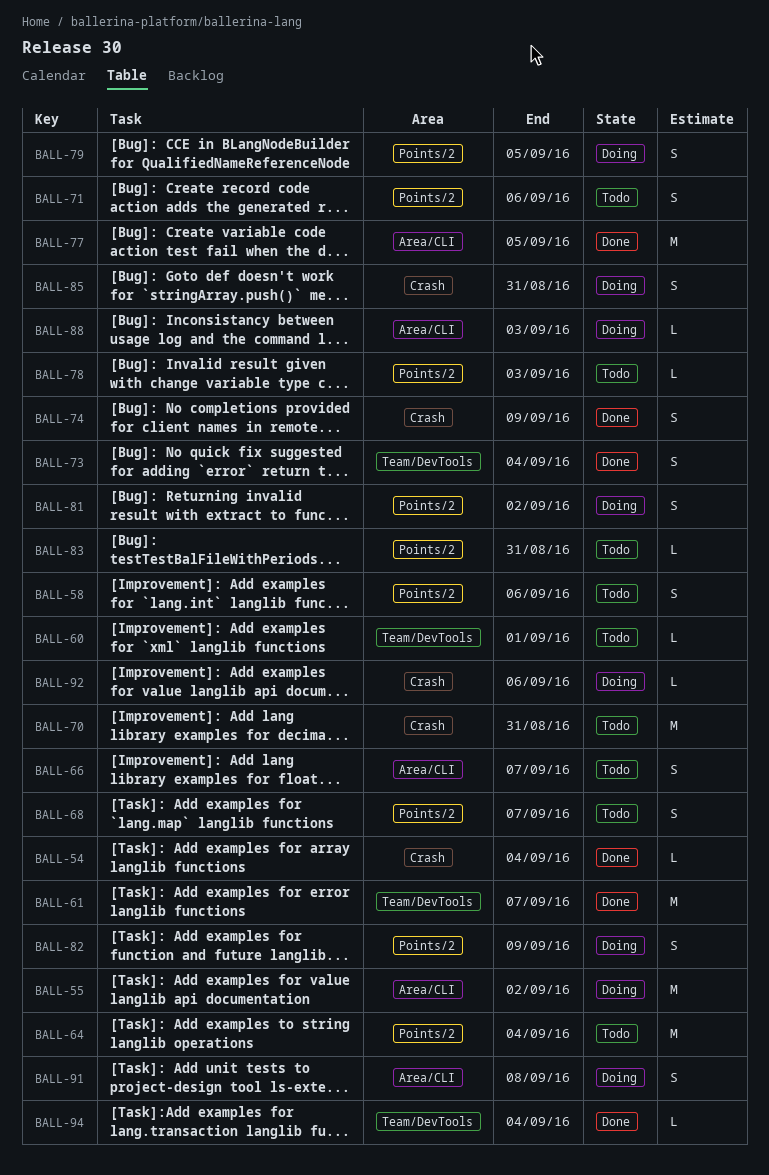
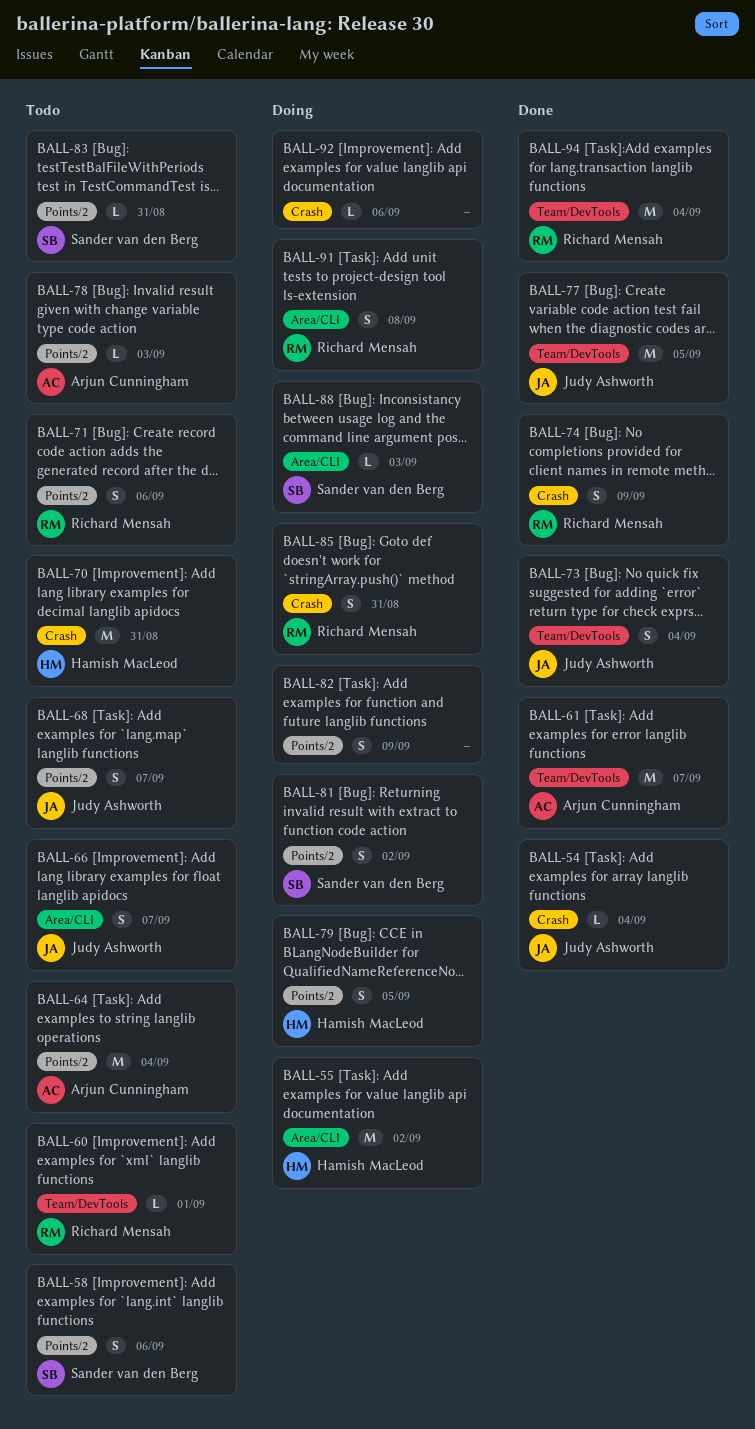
BALL-77, label: Area/CLI -> Team/DevTools
BALL-94, estimate: L -> M

